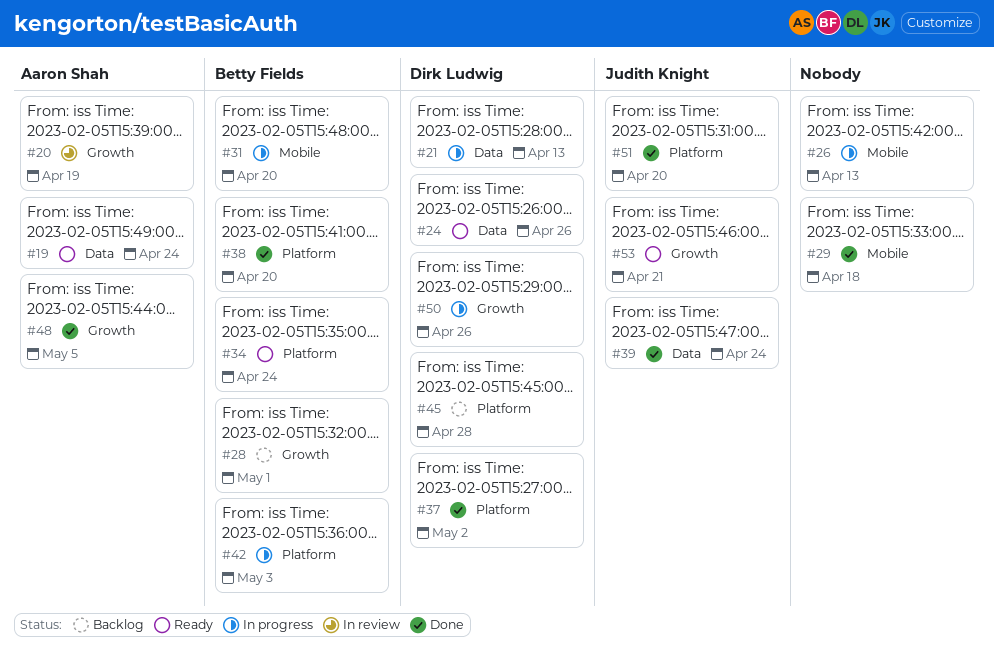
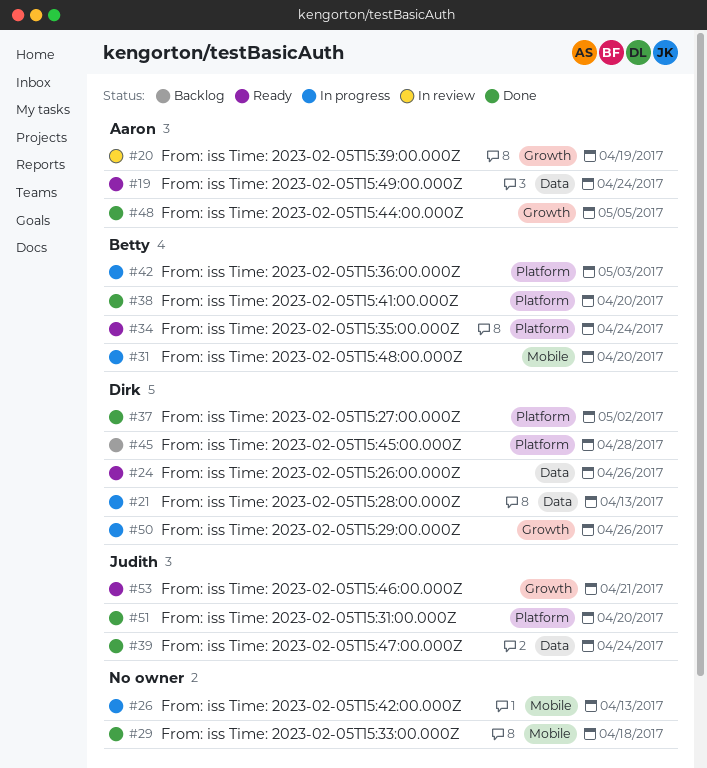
#28: present -> none

